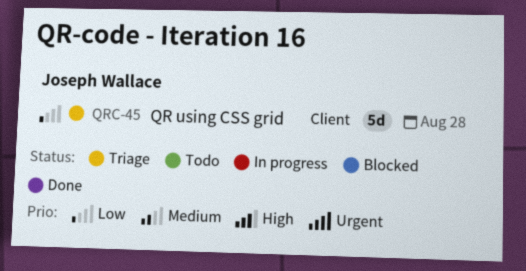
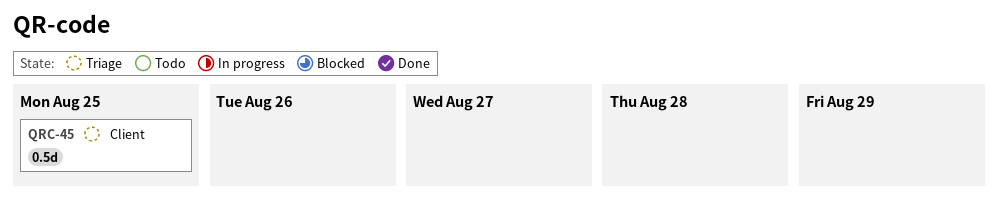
QRC-45, estimate: 5d -> 0.5d
QRC-45, due: Aug 28 -> Aug 25

